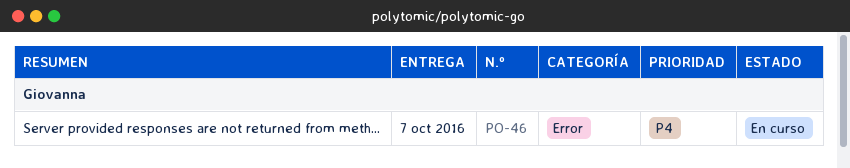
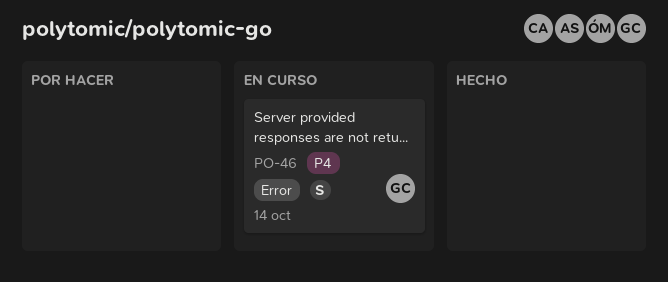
PO-46, due: Oct 7 -> Oct 14

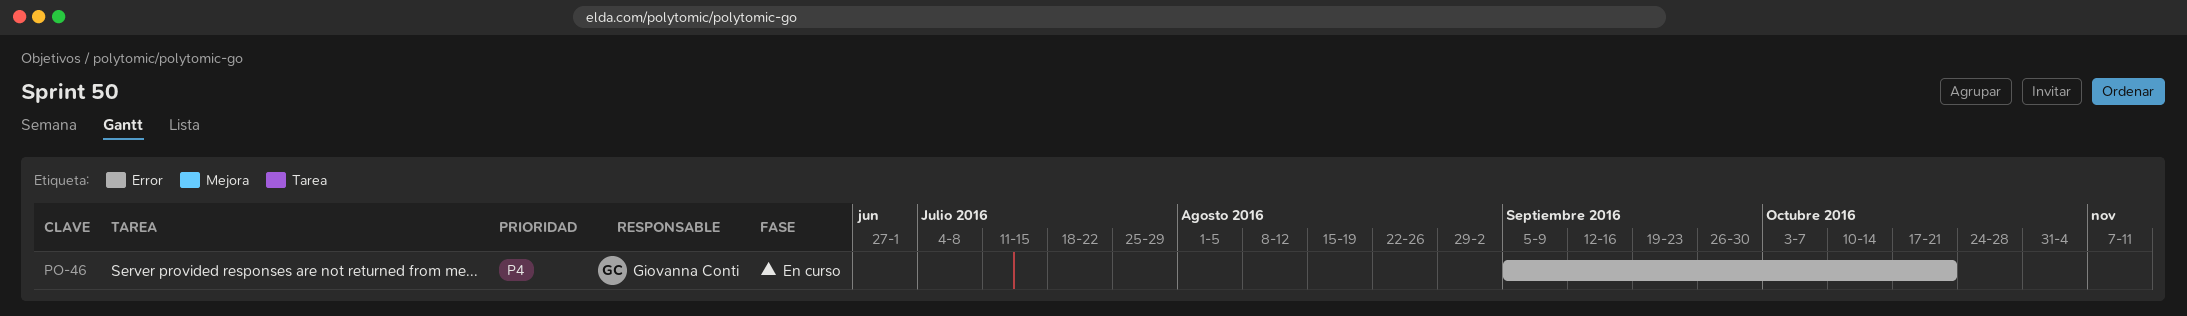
PO-46, due: Oct 14 -> Oct 21

